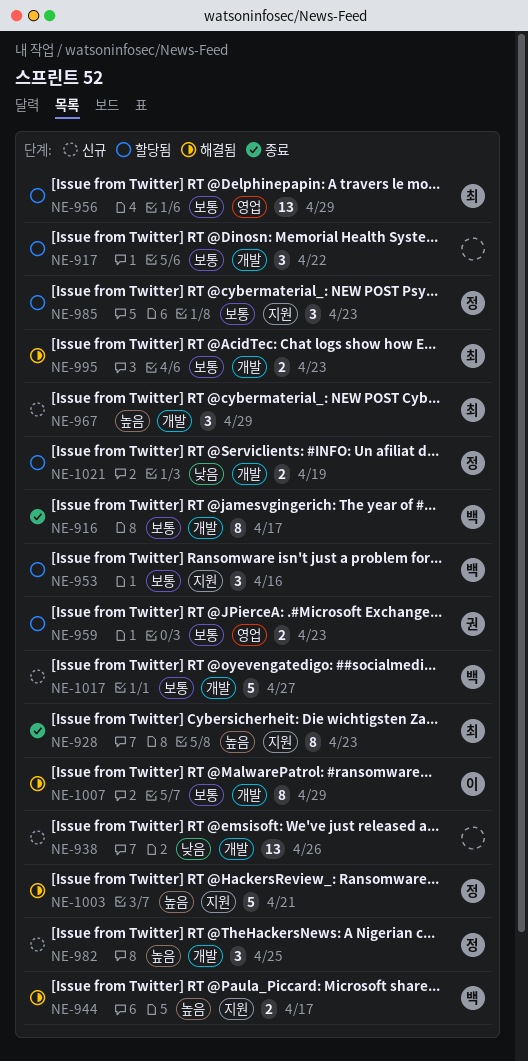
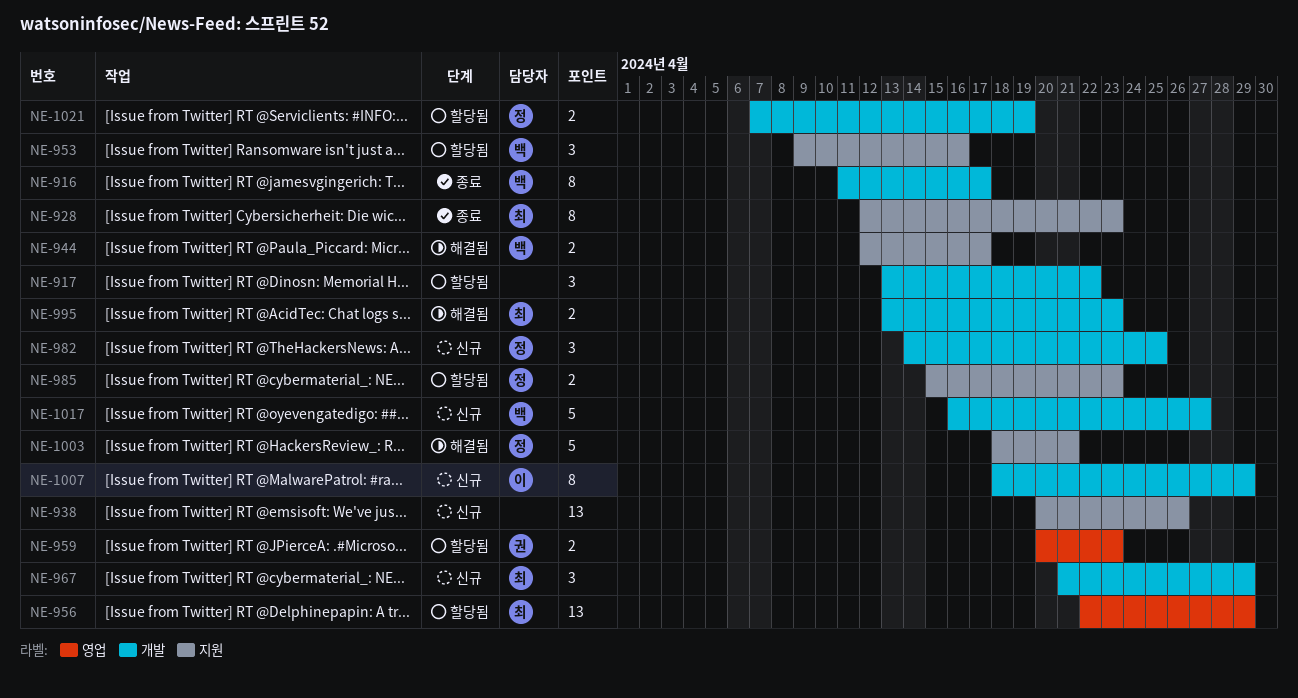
NE-938, label: 개발 -> 지원
NE-985, estimate: 3 -> 2
NE-1007, status: 해결됨 -> 신규

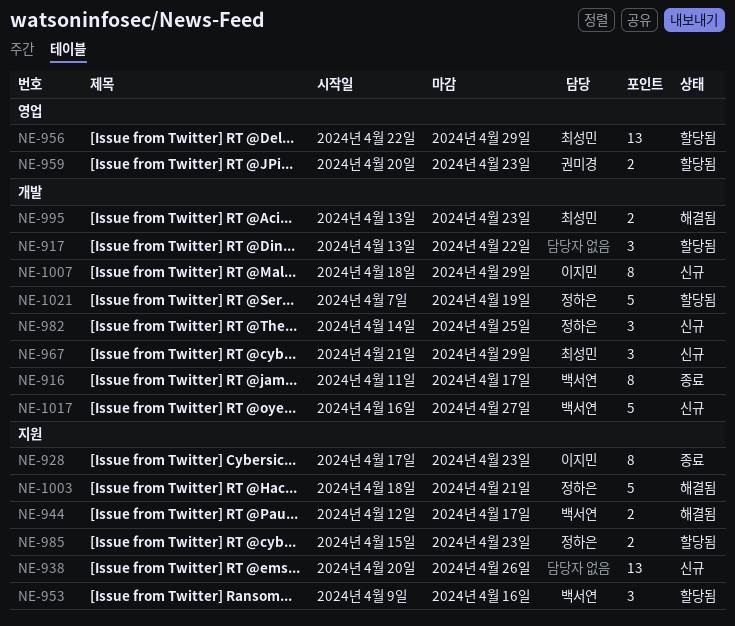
NE-928, owner: 최성민 -> 이지민
NE-928, start: Apr 12 -> Apr 17
NE-1021, estimate: 2 -> 5

